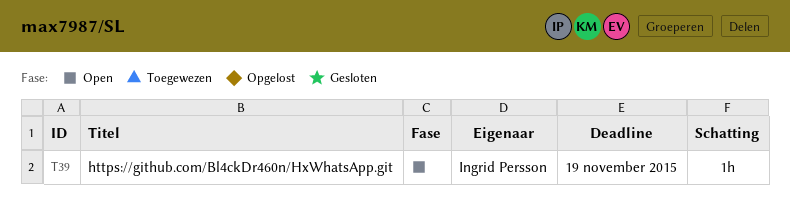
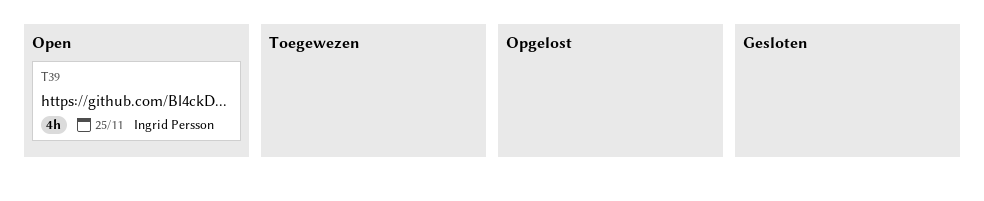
T39, estimate: 1h -> 4h
T39, due: Nov 19 -> Nov 25

